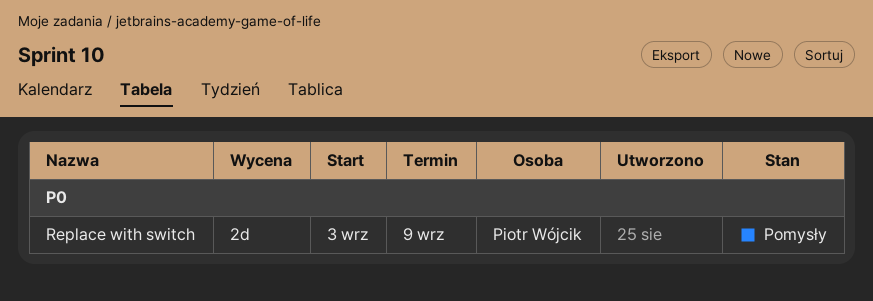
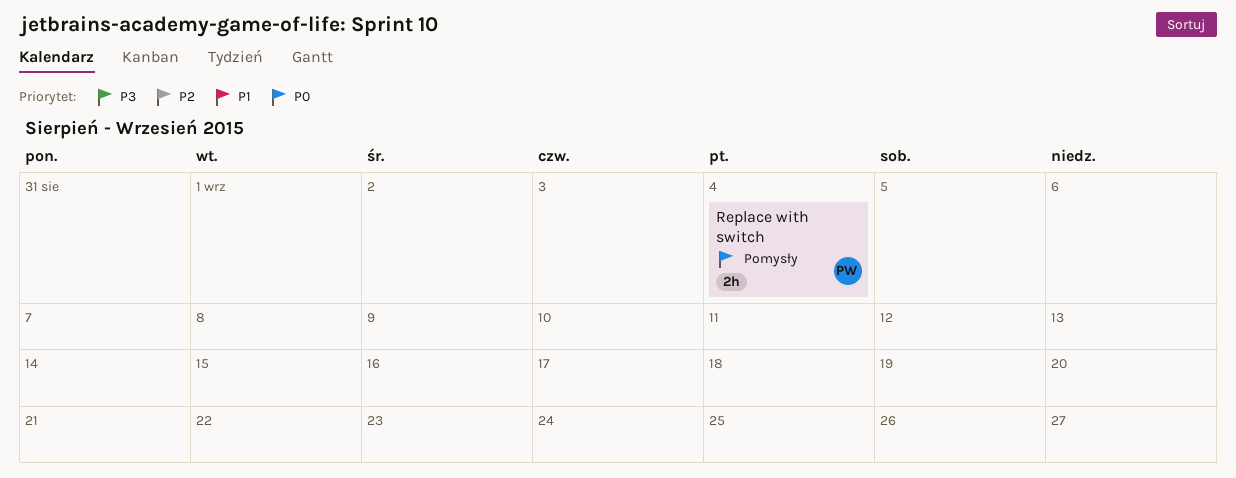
Replace with switch, estimate: 2d -> 2h
Replace with switch, due: Sep 9 -> Sep 4

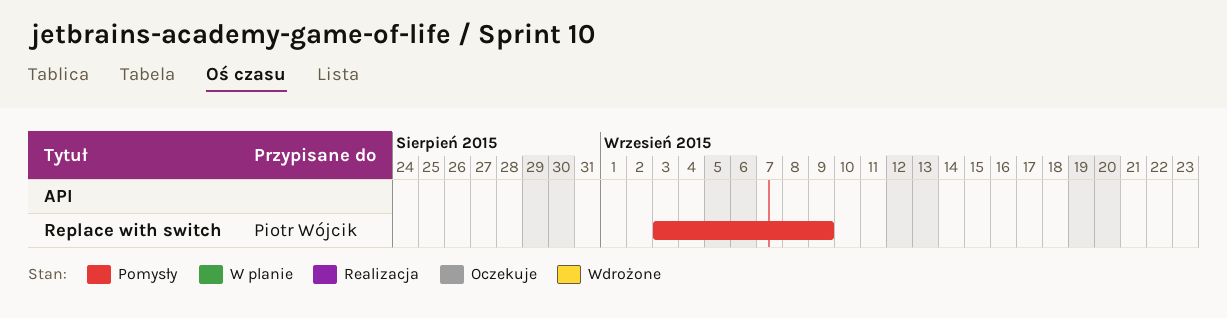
Replace with switch, due: Sep 4 -> Sep 9

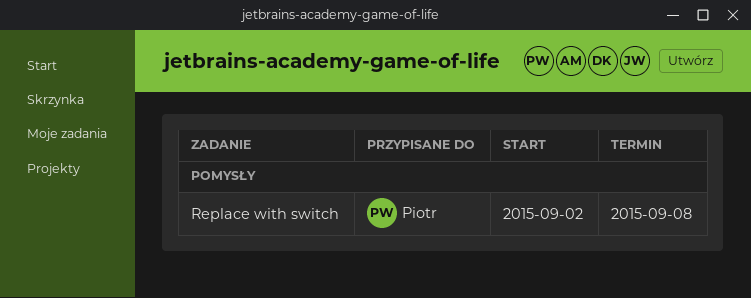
Replace with switch, start: Sep 3 -> Sep 2
Replace with switch, due: Sep 9 -> Sep 8

